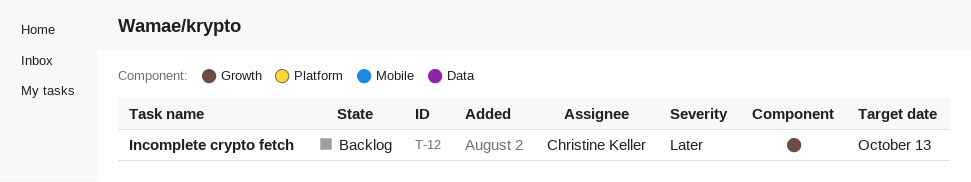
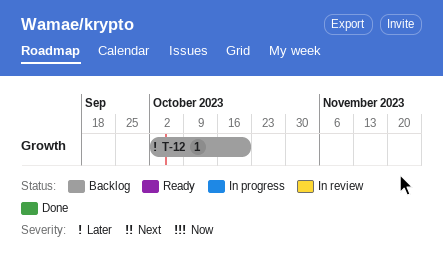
T-12, due: Oct 13 -> Oct 20

